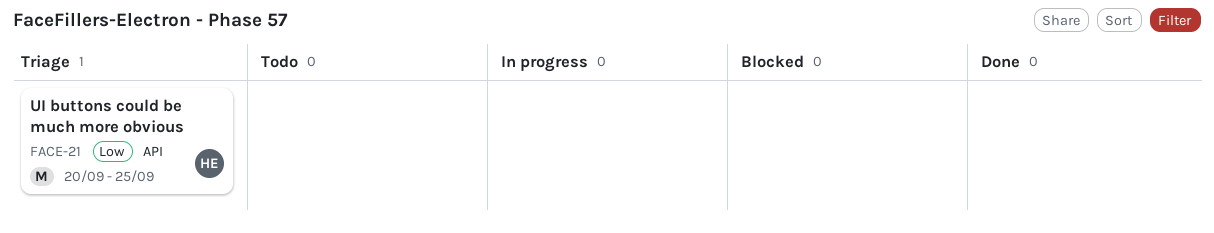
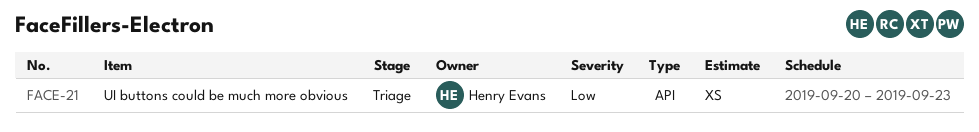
FACE-21, estimate: M -> XS
FACE-21, due: Sep 25 -> Sep 23

